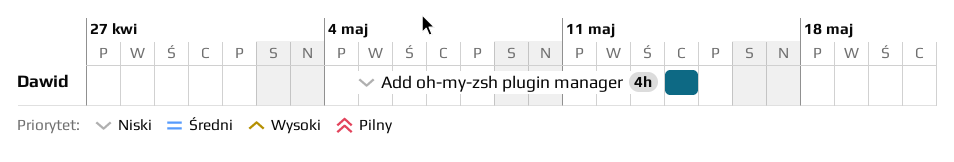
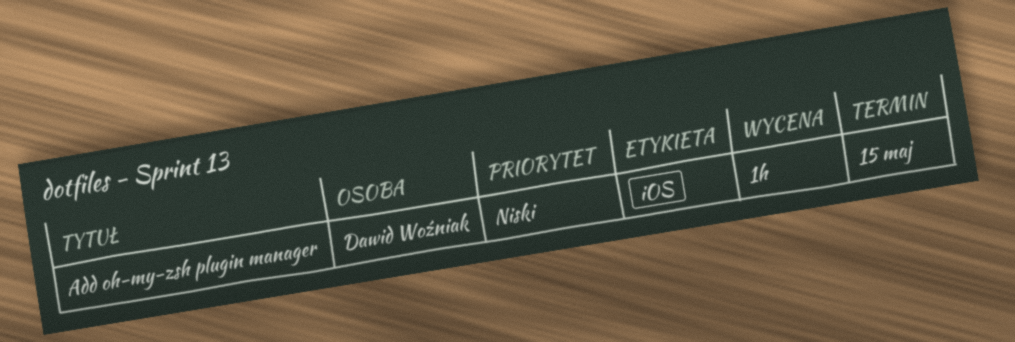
Add oh-my-zsh plugin manager, estimate: 4h -> 1h
Add oh-my-zsh plugin manager, due: May 14 -> May 15

